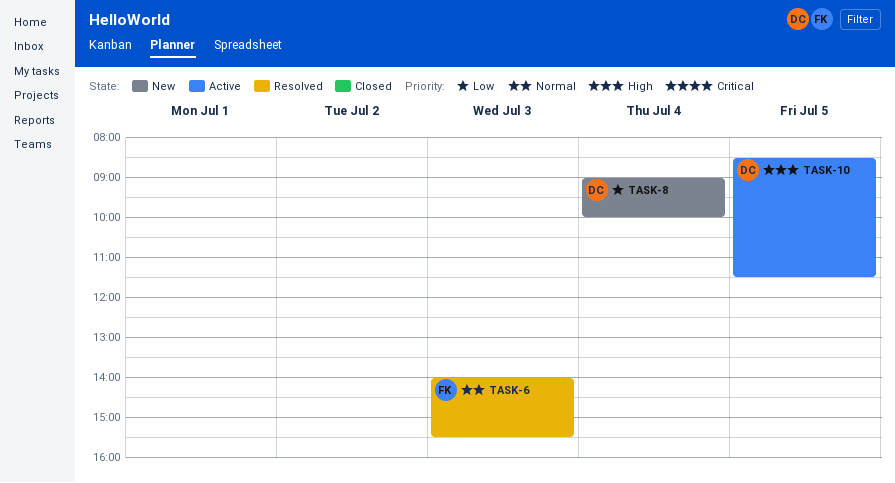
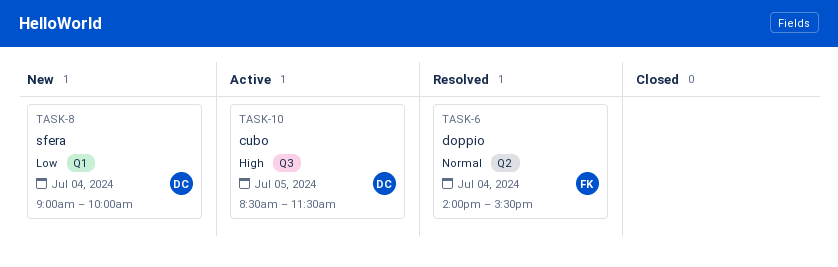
TASK-6, day: Jul 3 -> Jul 4

